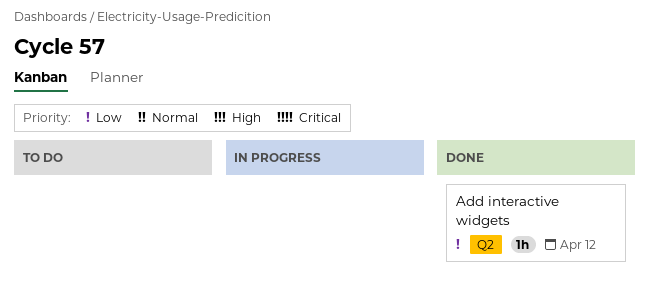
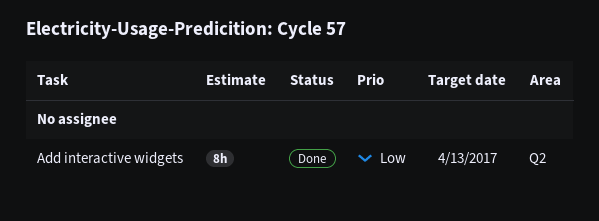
Add interactive widgets, estimate: 1h -> 8h
Add interactive widgets, due: Apr 12 -> Apr 13

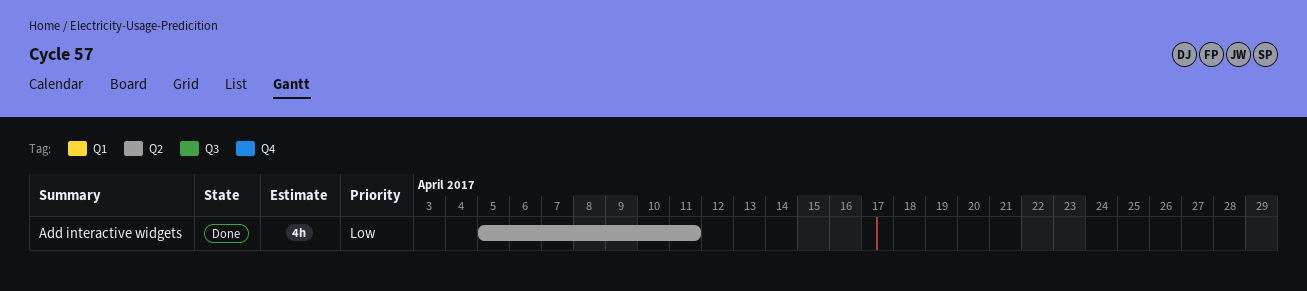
Add interactive widgets, estimate: 8h -> 4h
Add interactive widgets, due: Apr 13 -> Apr 11

